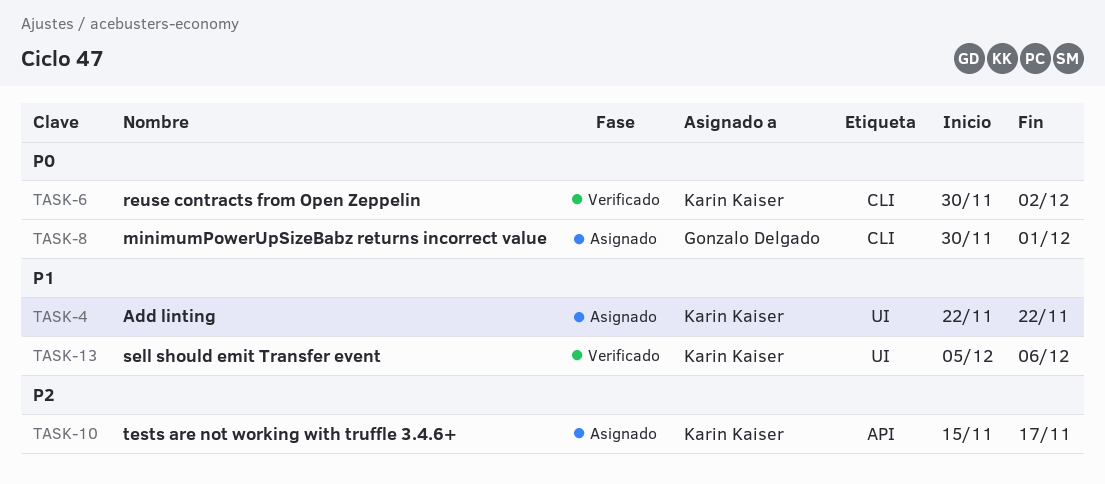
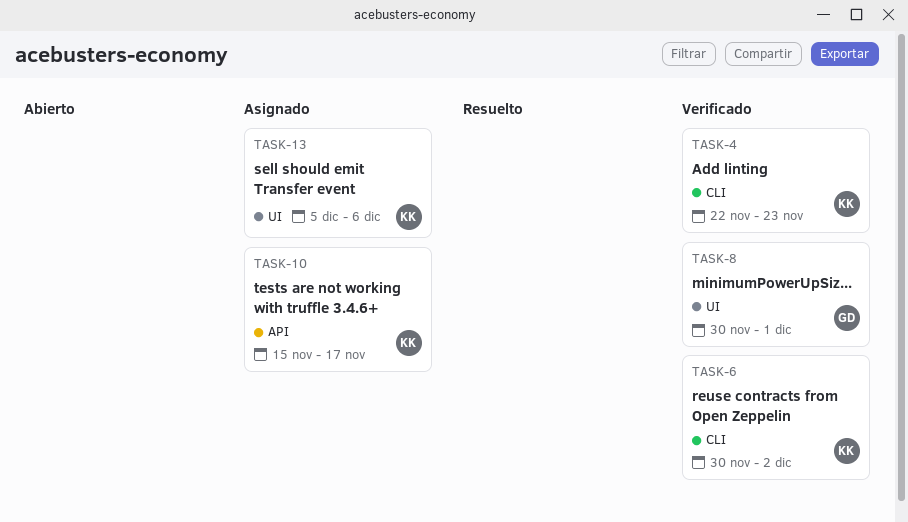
TASK-4, status: Asignado -> Verificado
TASK-4, label: UI -> CLI
TASK-4, due: Nov 22 -> Nov 23
TASK-8, status: Asignado -> Verificado
TASK-8, label: CLI -> UI
TASK-13, status: Verificado -> Asignado

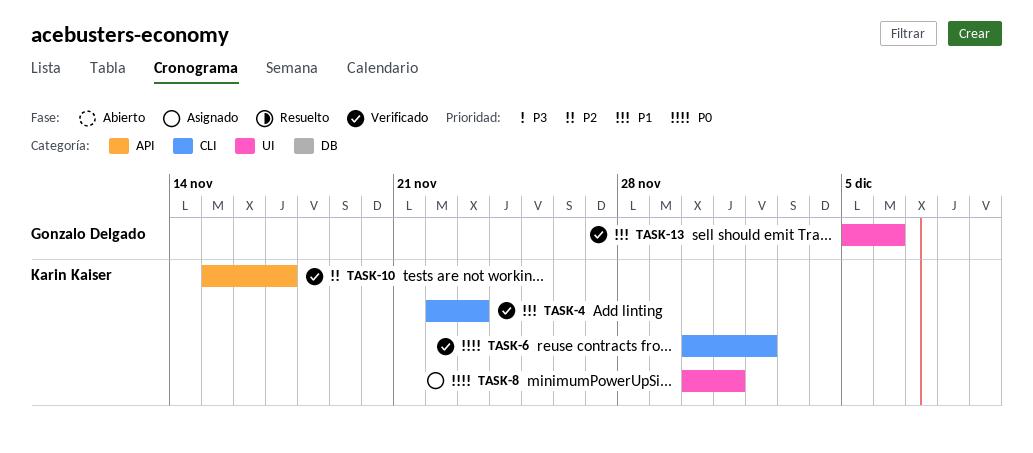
TASK-8, status: Verificado -> Asignado
TASK-8, owner: Gonzalo Delgado -> Karin Kaiser
TASK-10, status: Asignado -> Verificado
TASK-13, status: Asignado -> Verificado
TASK-13, owner: Karin Kaiser -> Gonzalo Delgado

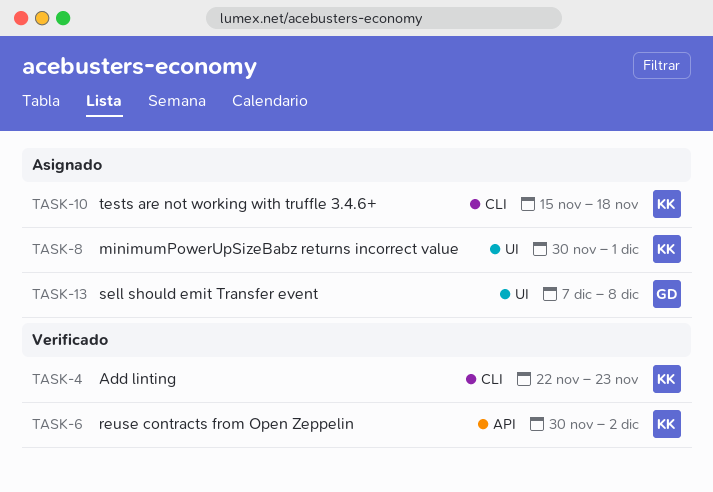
TASK-6, label: CLI -> API
TASK-10, status: Verificado -> Asignado
TASK-10, label: API -> CLI
TASK-10, due: Nov 17 -> Nov 18
TASK-13, status: Verificado -> Asignado
TASK-13, start: Dec 5 -> Dec 7
TASK-13, due: Dec 6 -> Dec 8

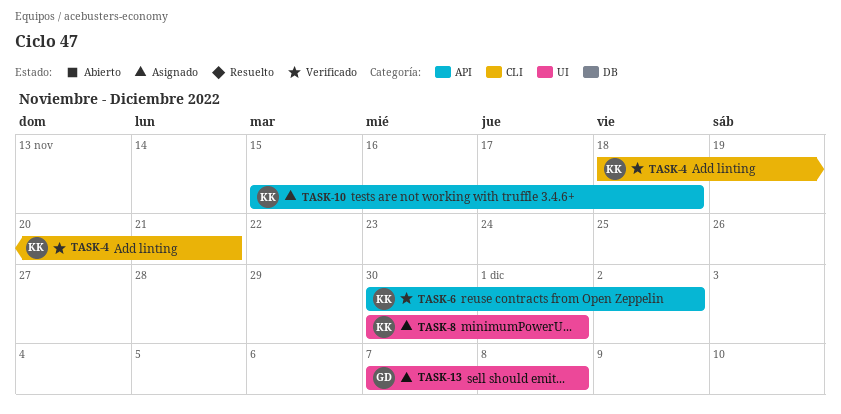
TASK-4, start: Nov 22 -> Nov 18
TASK-4, due: Nov 23 -> Nov 21
TASK-10, label: CLI -> API

